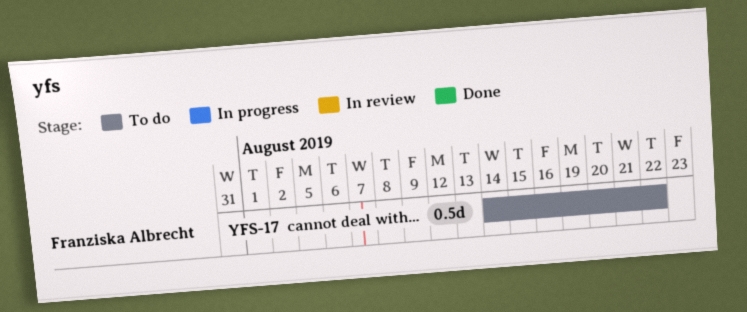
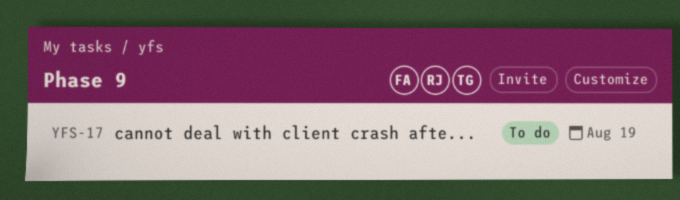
YFS-17, due: Aug 22 -> Aug 19

